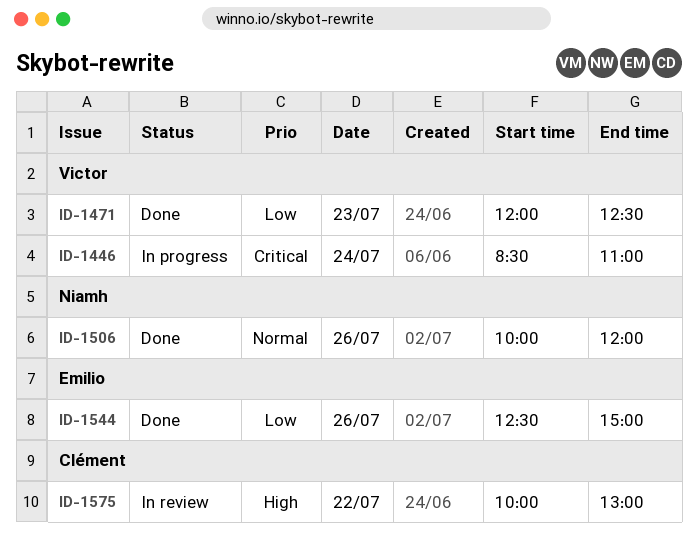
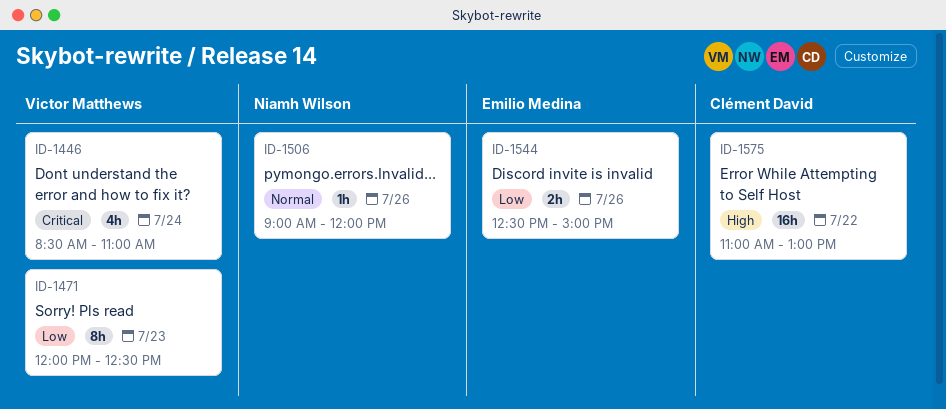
ID-1506, begins: 10:00 -> 09:00
ID-1575, begins: 10:00 -> 11:00

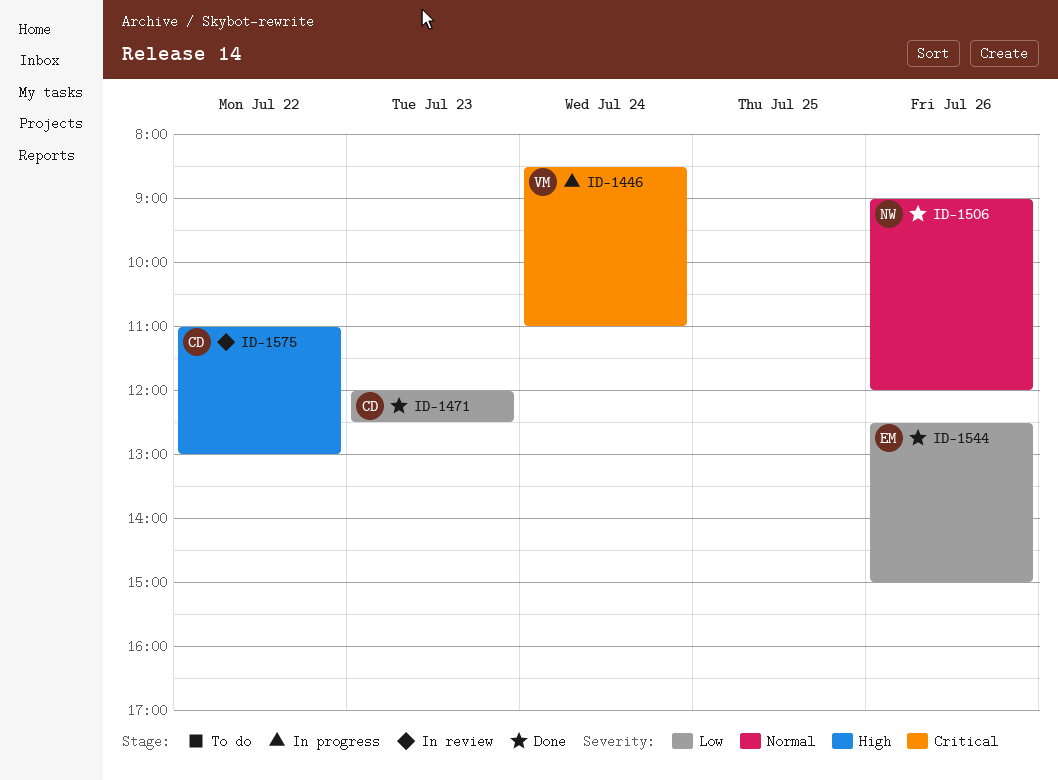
ID-1471, owner: Victor Matthews -> Clément David

